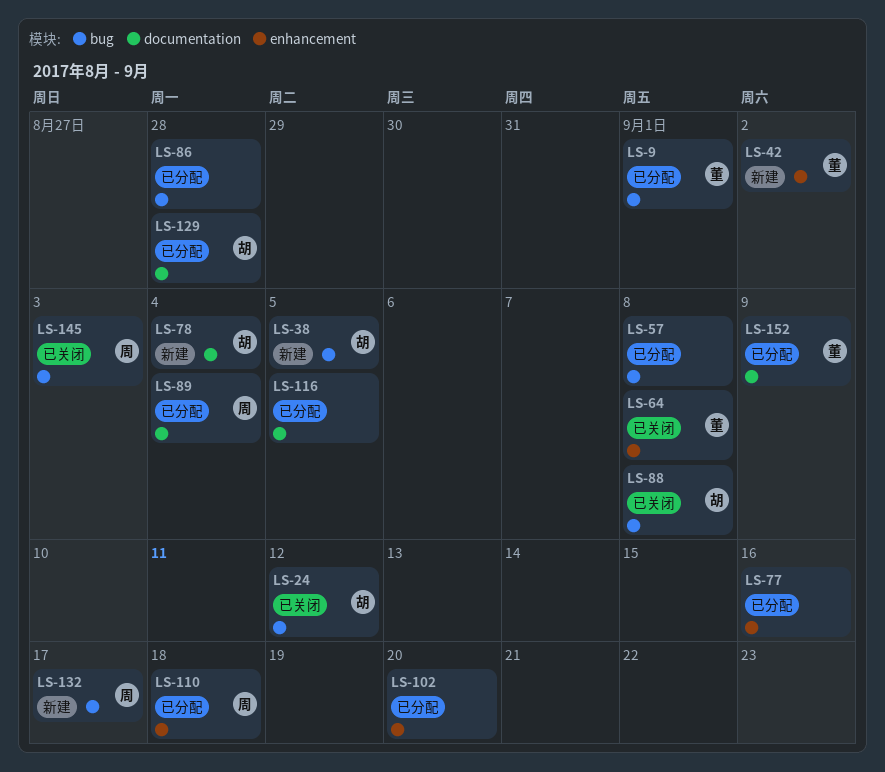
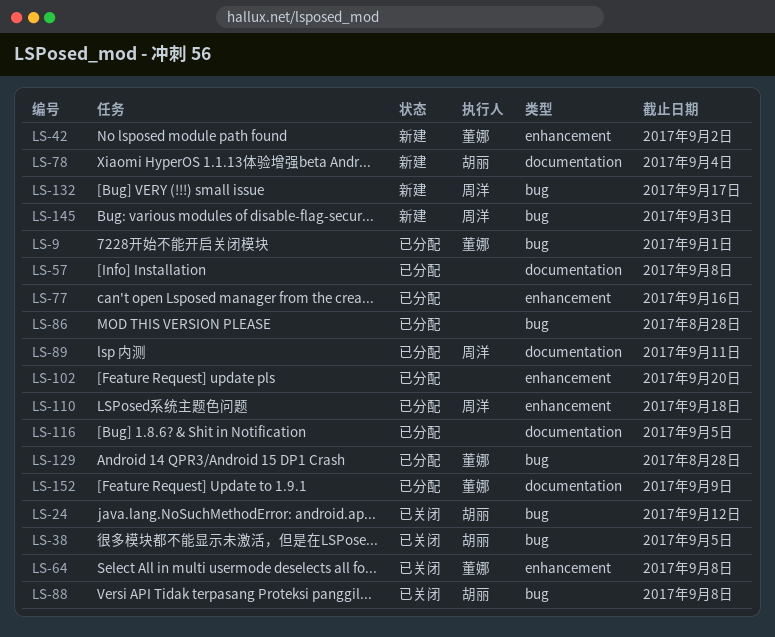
LS-38, status: 新建 -> 已关闭
LS-57, label: bug -> documentation
LS-89, due: Sep 4 -> Sep 11
LS-129, owner: 胡丽 -> 董娜
LS-129, label: documentation -> bug
LS-145, status: 已关闭 -> 新建

